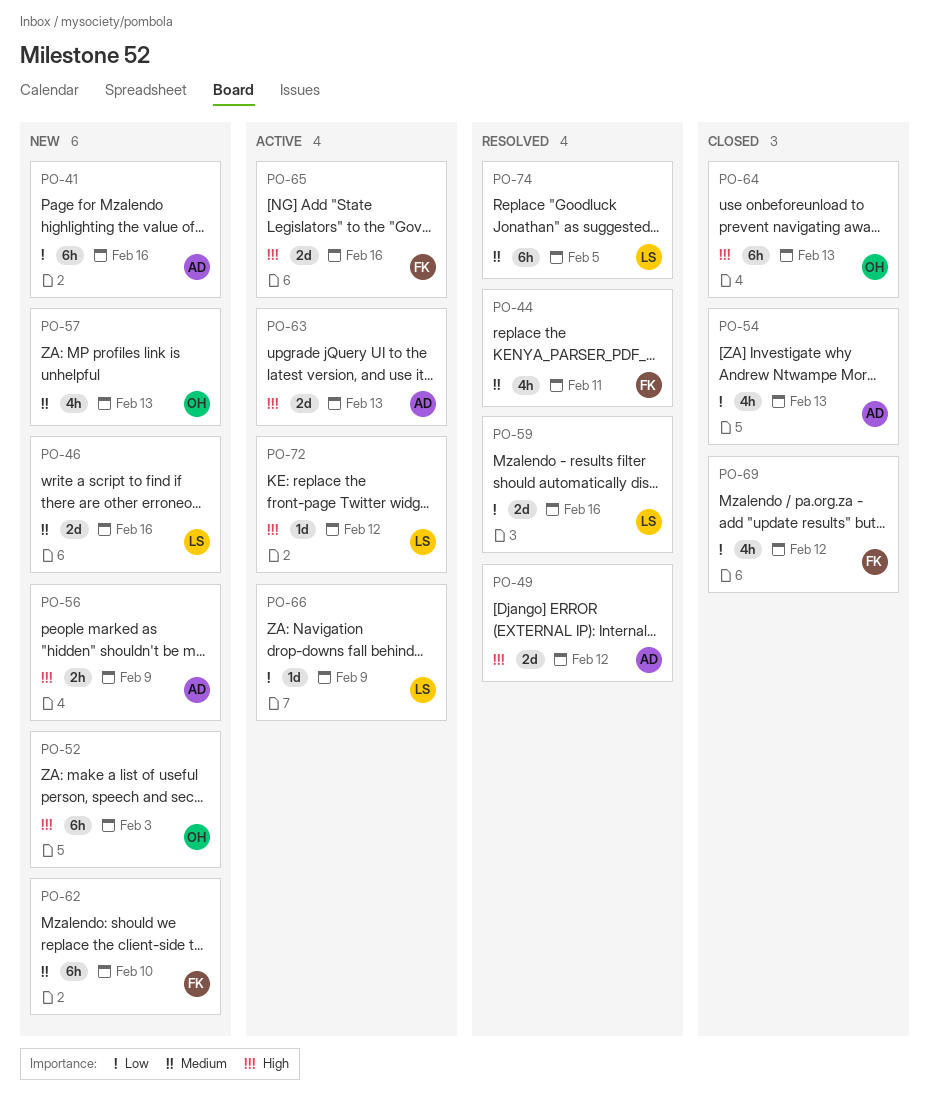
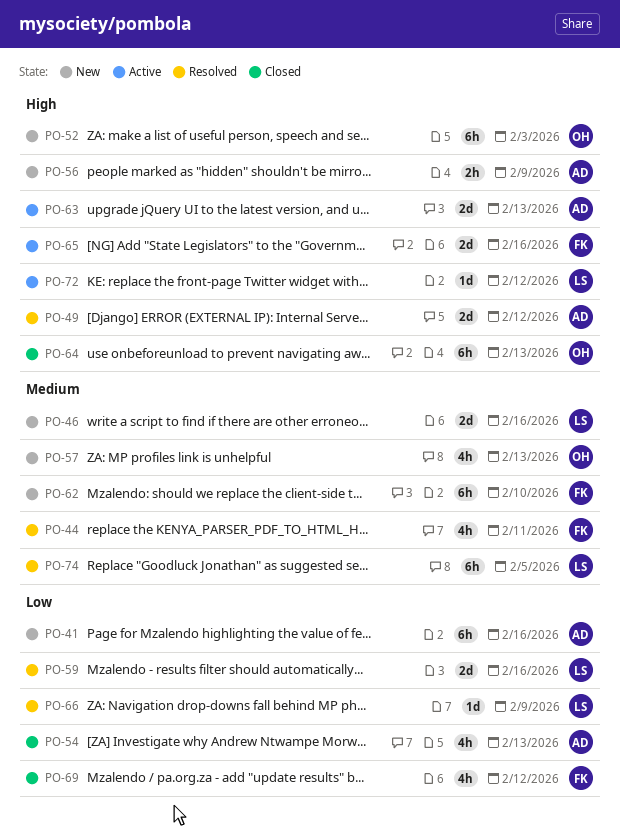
PO-66, status: Active -> Resolved

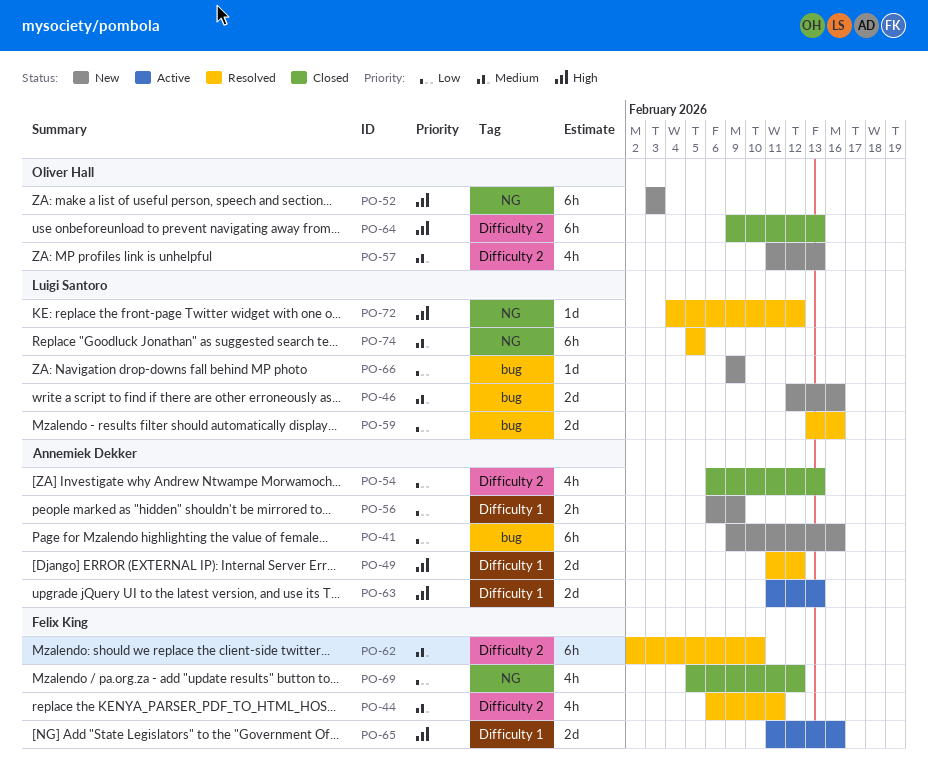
PO-56, priority: High -> Low
PO-62, status: New -> Resolved
PO-66, status: Resolved -> New
PO-72, status: Active -> Resolved

